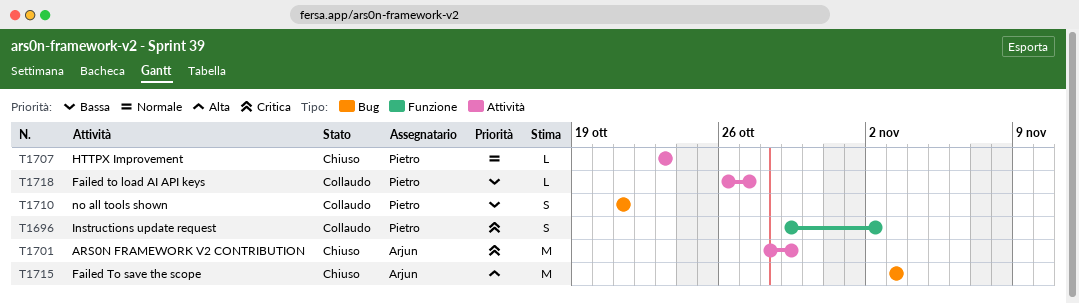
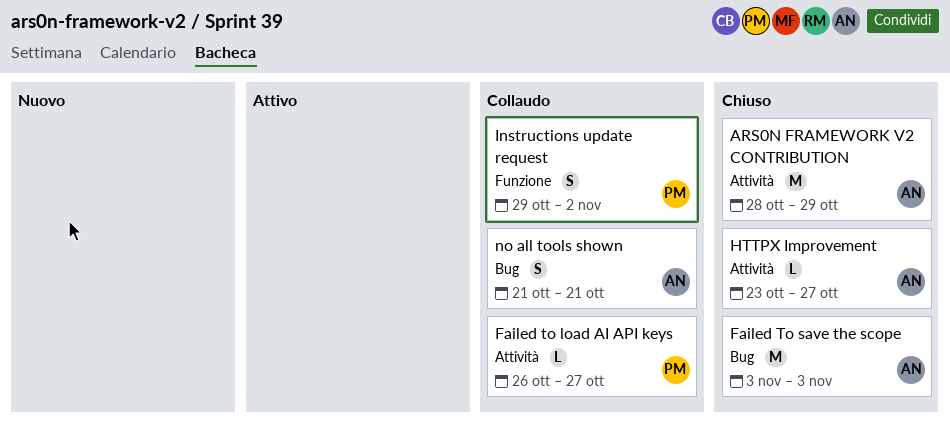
HTTPX Improvement, owner: Pietro -> Arjun
HTTPX Improvement, due: Oct 23 -> Oct 27
no all tools shown, owner: Pietro -> Arjun

